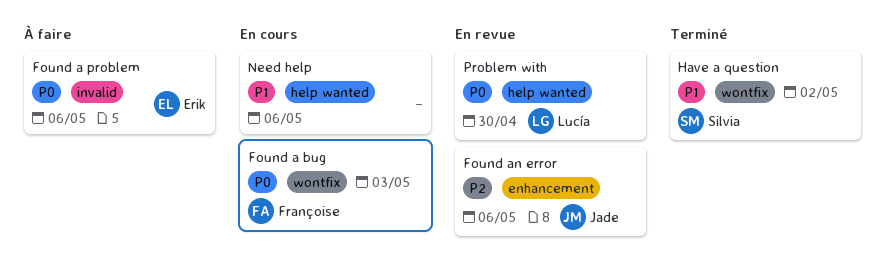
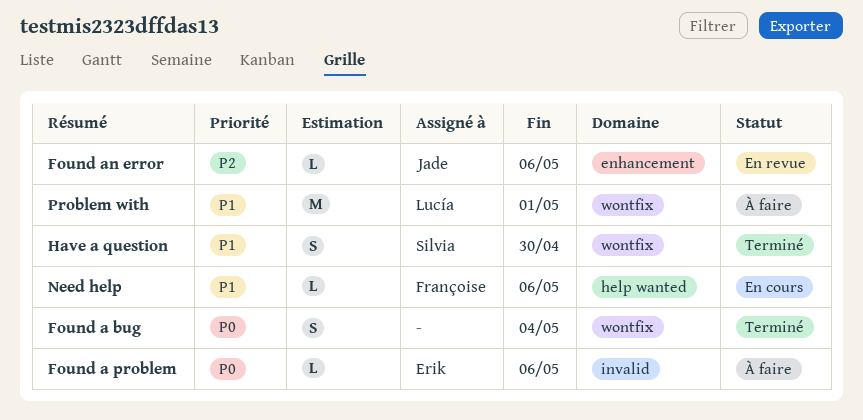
Found a bug, status: En cours -> Terminé
Found a bug, owner: Françoise -> none
Found a bug, due: May 3 -> May 4
Have a question, due: May 2 -> Apr 30
Need help, owner: none -> Françoise
Problem with, status: En revue -> À faire
Problem with, priority: P0 -> P1
Problem with, label: help wanted -> wontfix
Problem with, due: Apr 30 -> May 1

